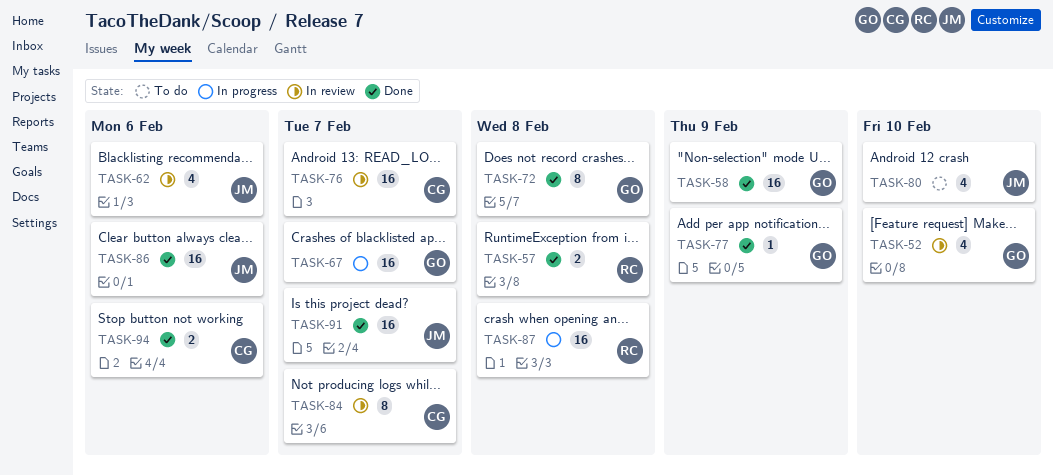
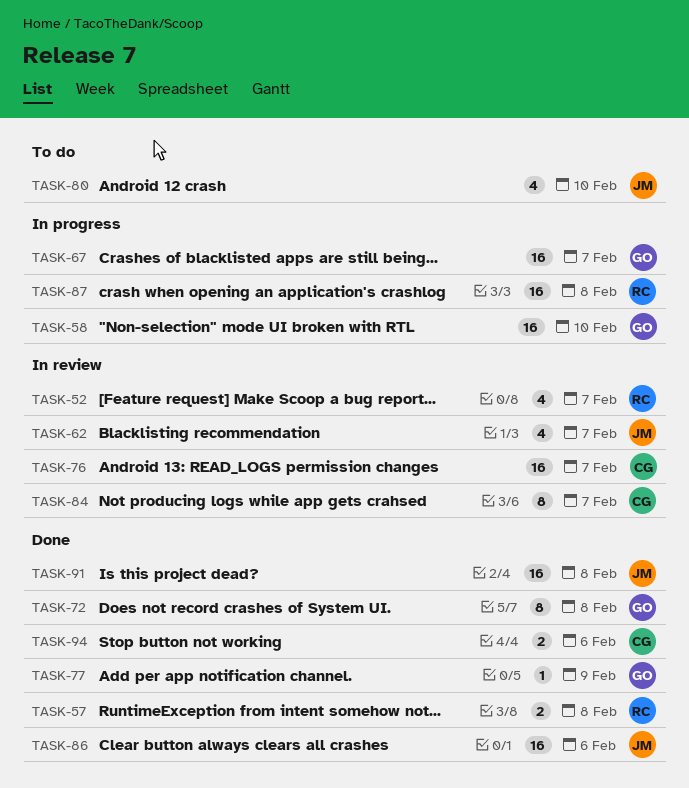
TASK-52, owner: GO -> RC
TASK-52, due: Feb 10 -> Feb 7
TASK-58, status: Done -> In progress
TASK-58, due: Feb 9 -> Feb 10
TASK-62, due: Feb 6 -> Feb 7
TASK-91, due: Feb 7 -> Feb 8

